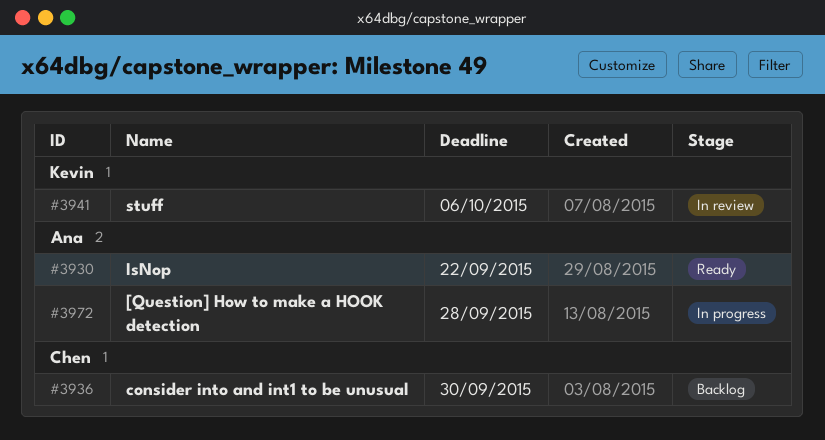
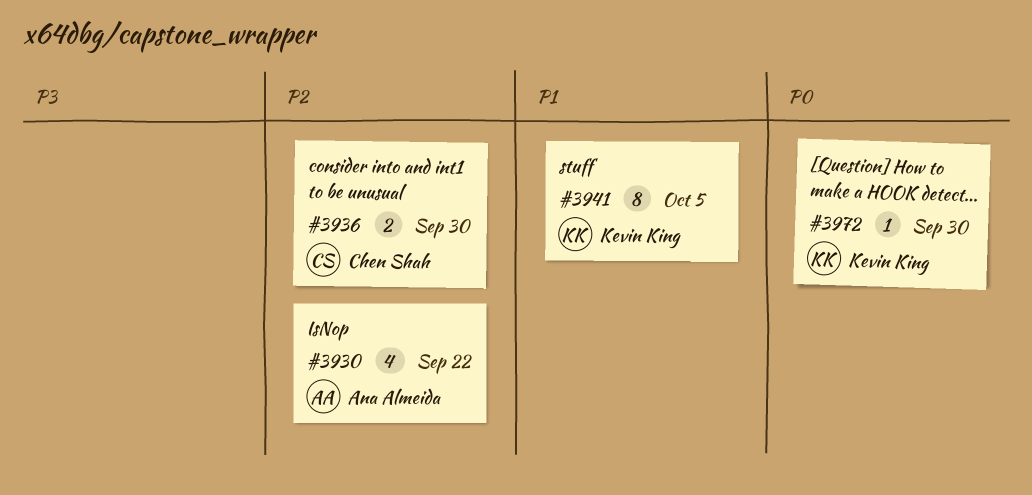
#3941, due: Oct 6 -> Oct 5
#3972, owner: Ana Almeida -> Kevin King
#3972, due: Sep 28 -> Sep 30

